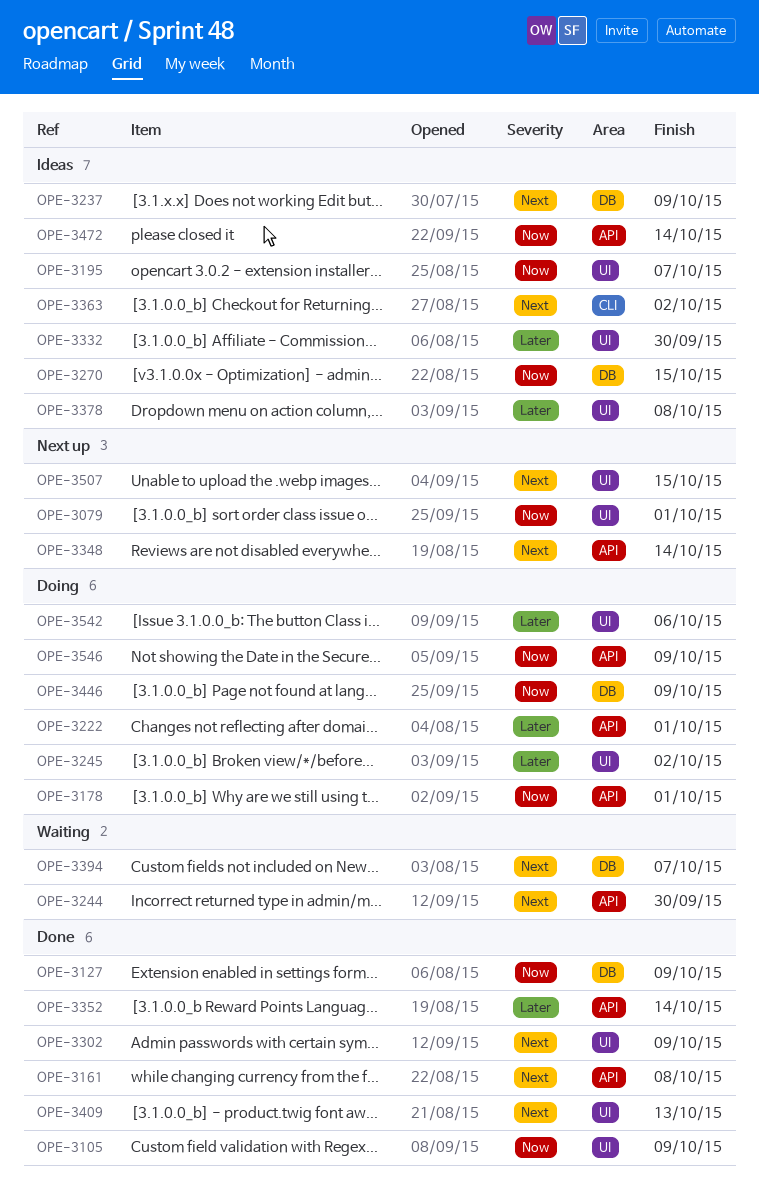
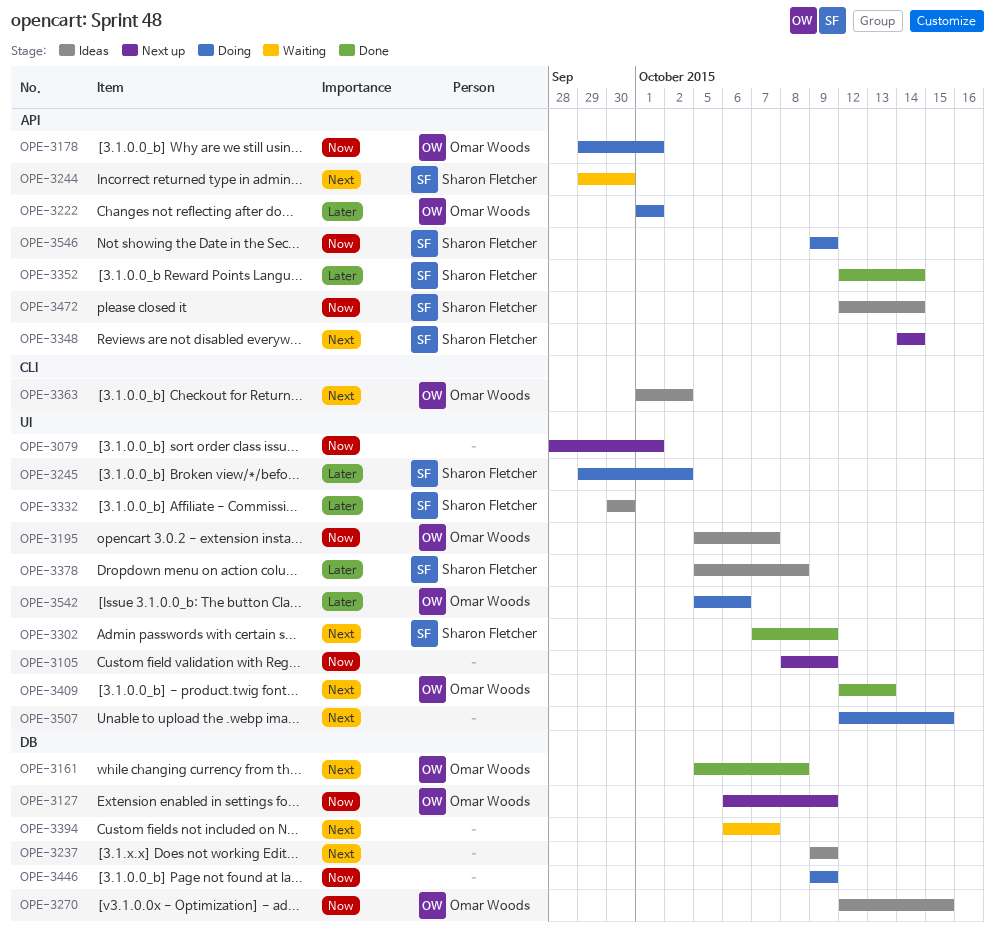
OPE-3105, status: Done -> Next up
OPE-3127, status: Done -> Next up
OPE-3161, label: API -> DB
OPE-3507, status: Next up -> Doing

